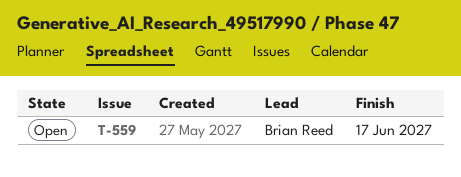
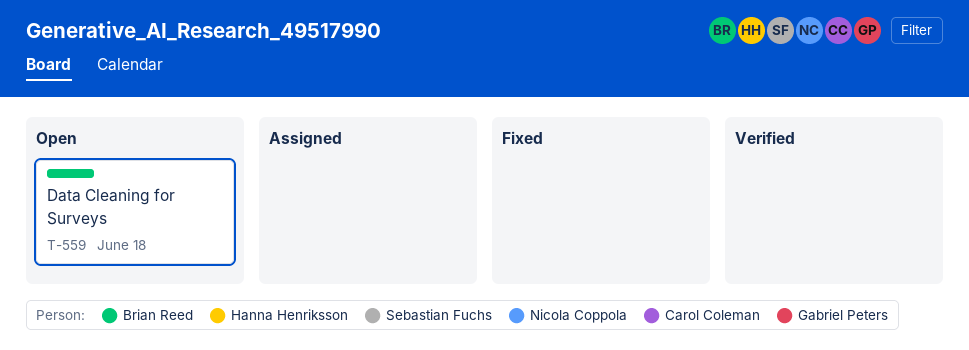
T-559, due: Jun 17 -> Jun 18

